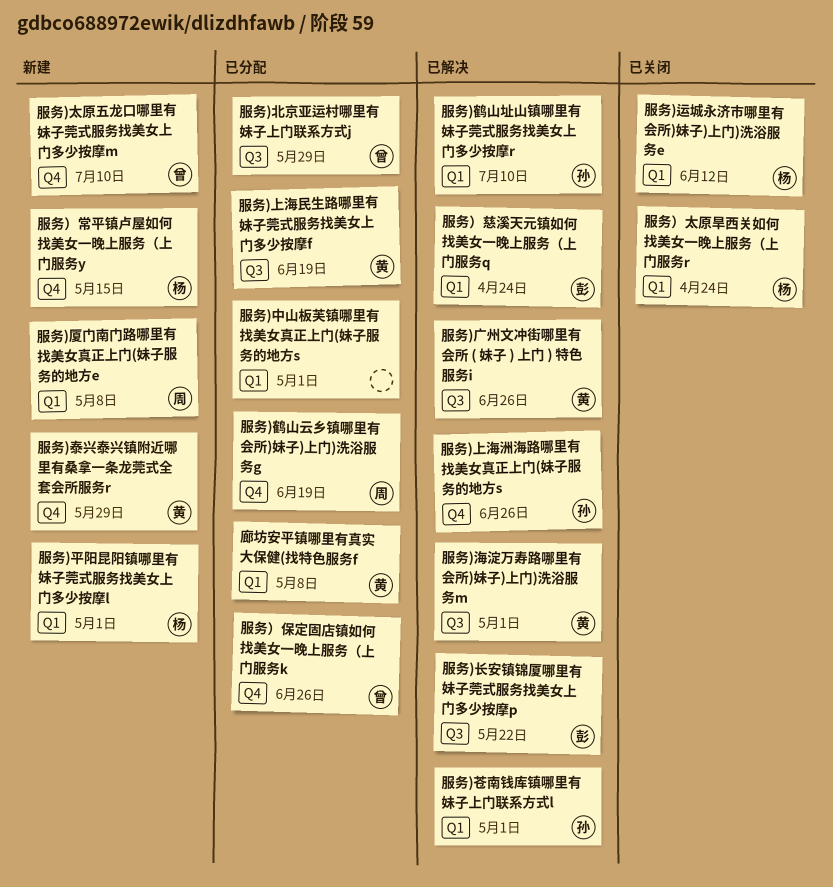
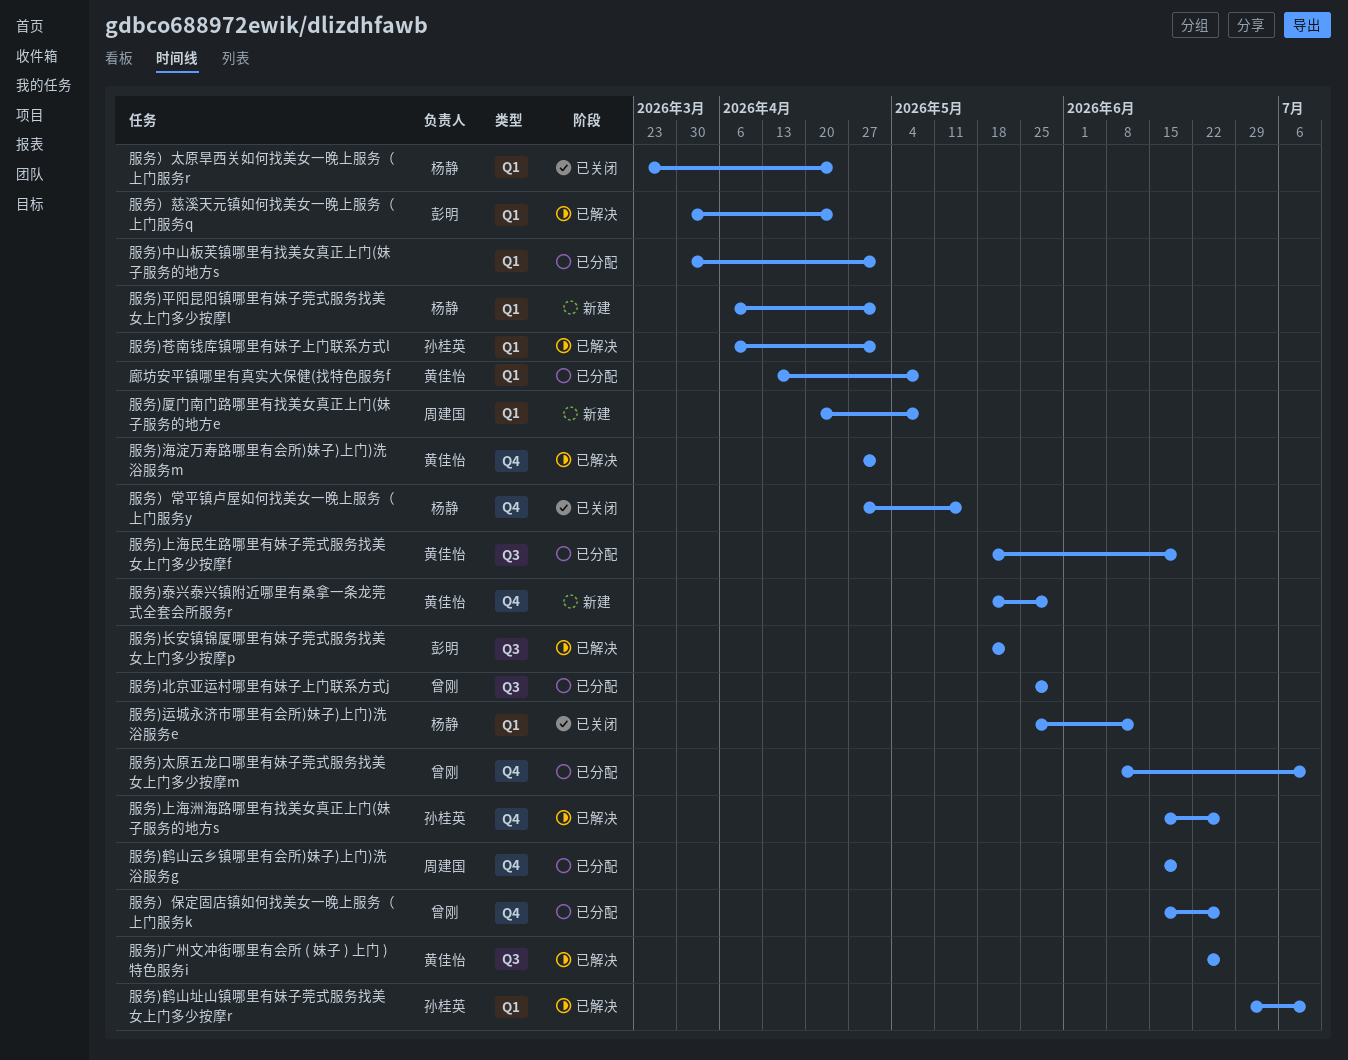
服务)太原五龙口哪里有妹子莞式服务找美女上门多少按摩m, status: 新建 -> 已分配
服务)海淀万寿路哪里有会所)妹子)上门)洗浴服务m, label: Q3 -> Q4
服务）常平镇卢屋如何找美女一晚上服务（上门服务y, status: 新建 -> 已关闭

